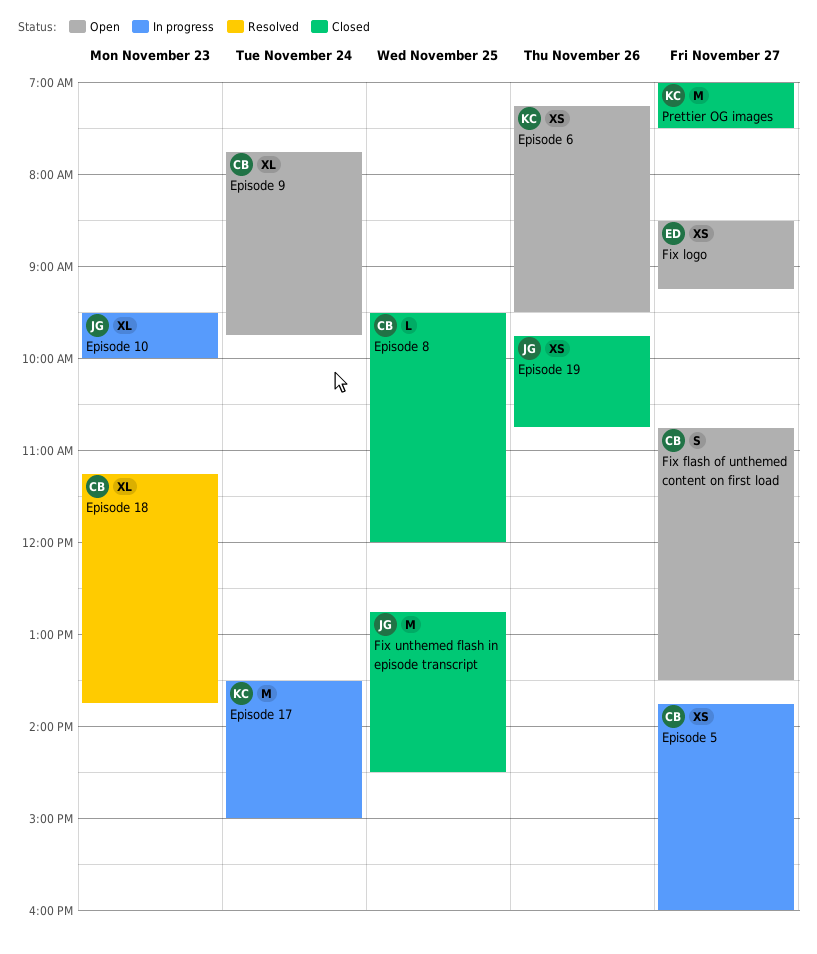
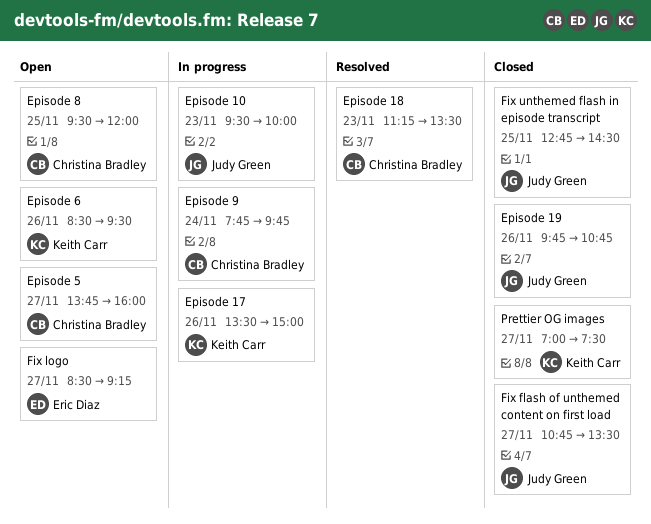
Episode 17, day: Nov 24 -> Nov 26
Episode 18, ends: 13:45 -> 13:30
Episode 5, status: In progress -> Open
Episode 6, begins: 07:15 -> 08:30
Episode 8, status: Closed -> Open
Episode 9, status: Open -> In progress
Fix flash of unthemed content on first load, status: Open -> Closed
Fix flash of unthemed content on first load, owner: Christina Bradley -> Judy Green

